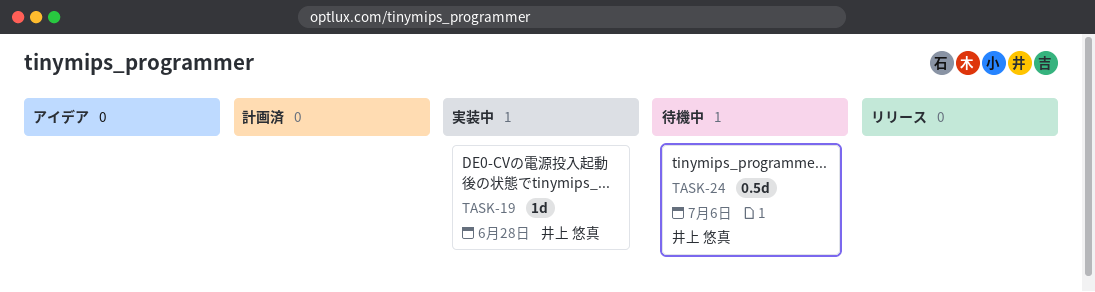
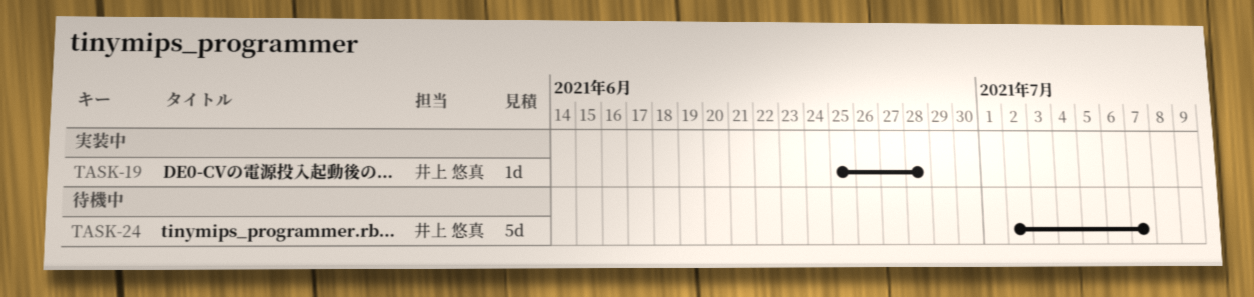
TASK-24, estimate: 0.5d -> 5d
TASK-24, due: Jul 6 -> Jul 7

